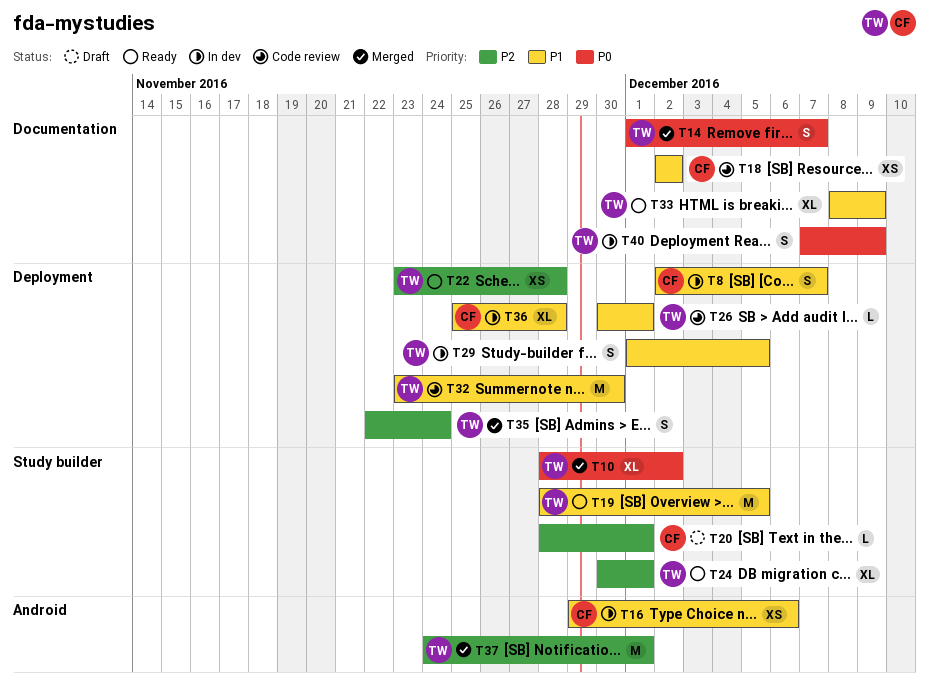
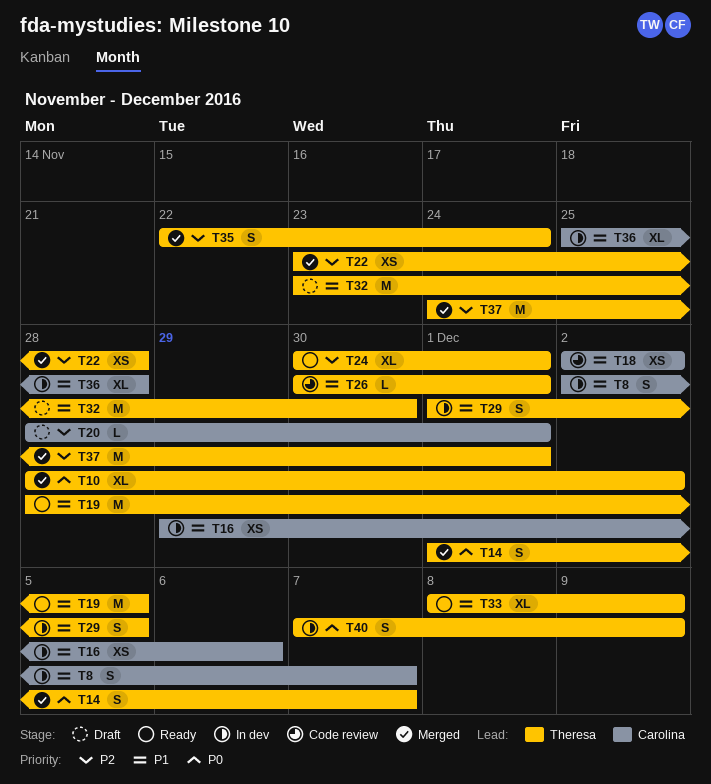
T22, status: Ready -> Merged
T32, status: Code review -> Draft

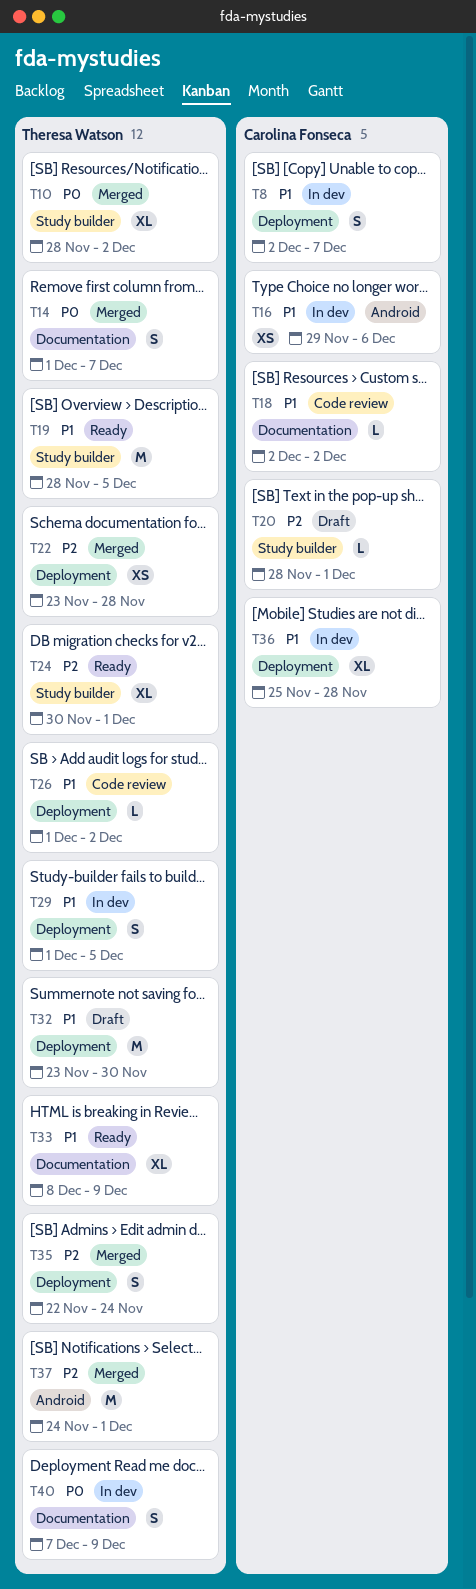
T18, estimate: XS -> L
T26, start: Nov 30 -> Dec 1
T26, due: Dec 1 -> Dec 2

